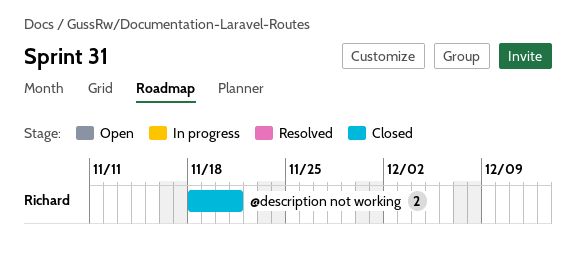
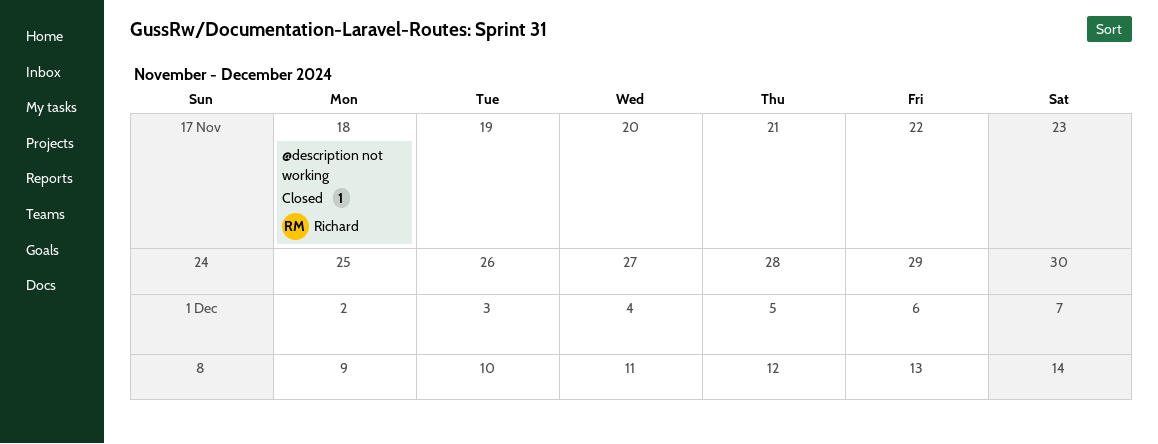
@description not working, estimate: 2 -> 1
@description not working, due: Nov 21 -> Nov 18

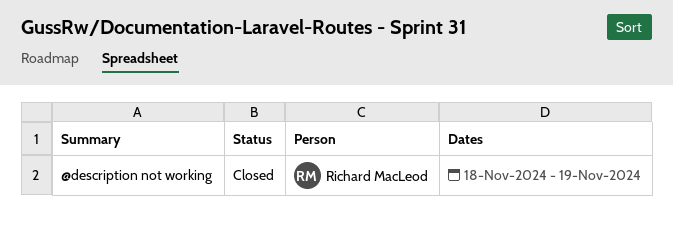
@description not working, due: Nov 18 -> Nov 19

